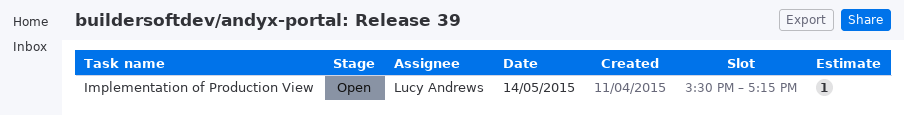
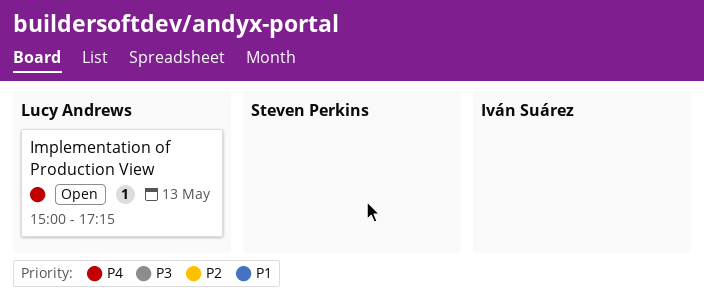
Implementation of Production View, day: May 14 -> May 13
Implementation of Production View, begins: 15:30 -> 15:00

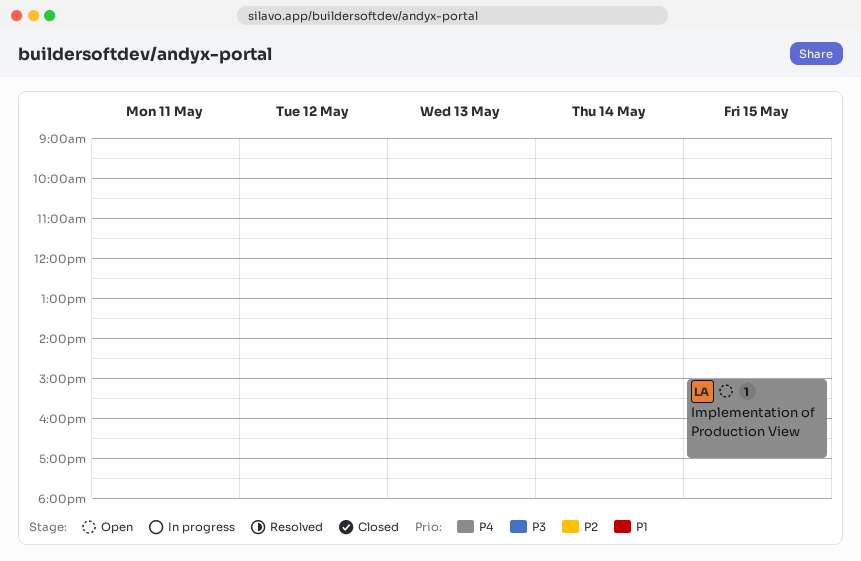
Implementation of Production View, day: May 13 -> May 15
Implementation of Production View, ends: 17:15 -> 17:00

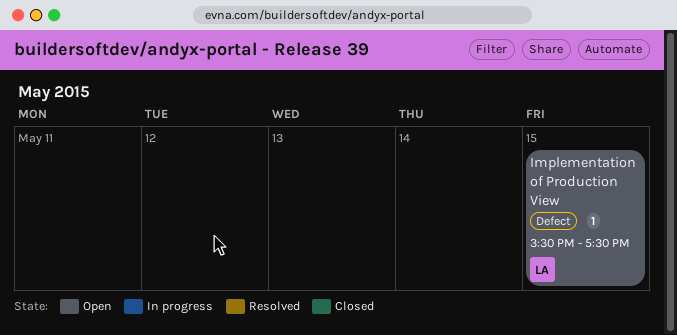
Implementation of Production View, begins: 15:00 -> 15:30
Implementation of Production View, ends: 17:00 -> 17:30

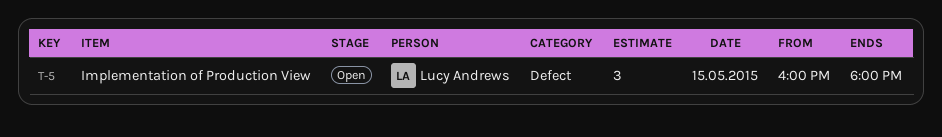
Implementation of Production View, estimate: 1 -> 3
Implementation of Production View, begins: 15:30 -> 16:00
Implementation of Production View, ends: 17:30 -> 18:00

